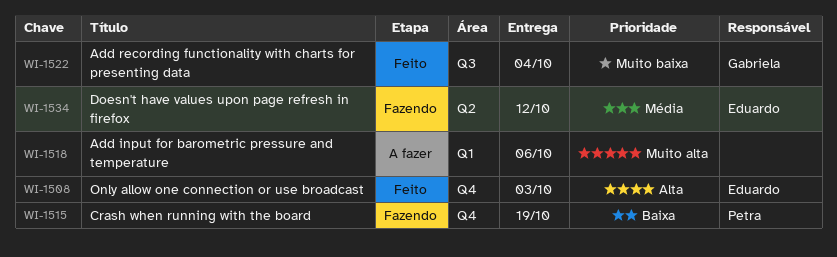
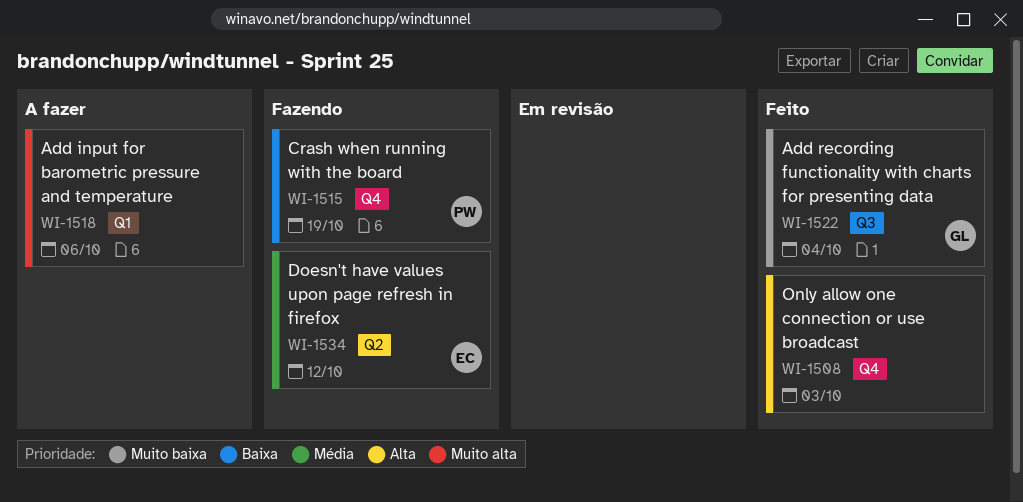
WI-1508, owner: Eduardo -> none

